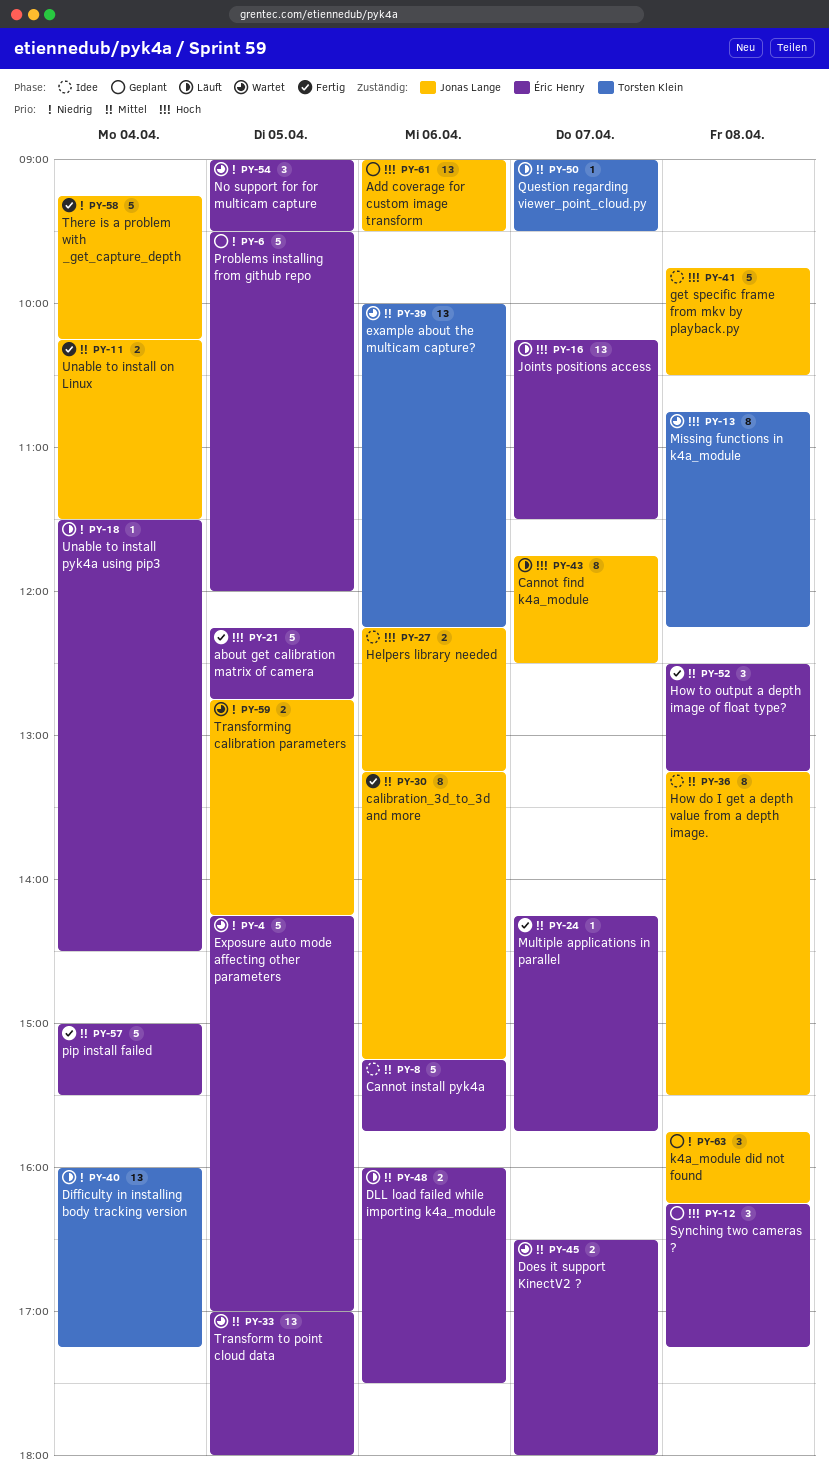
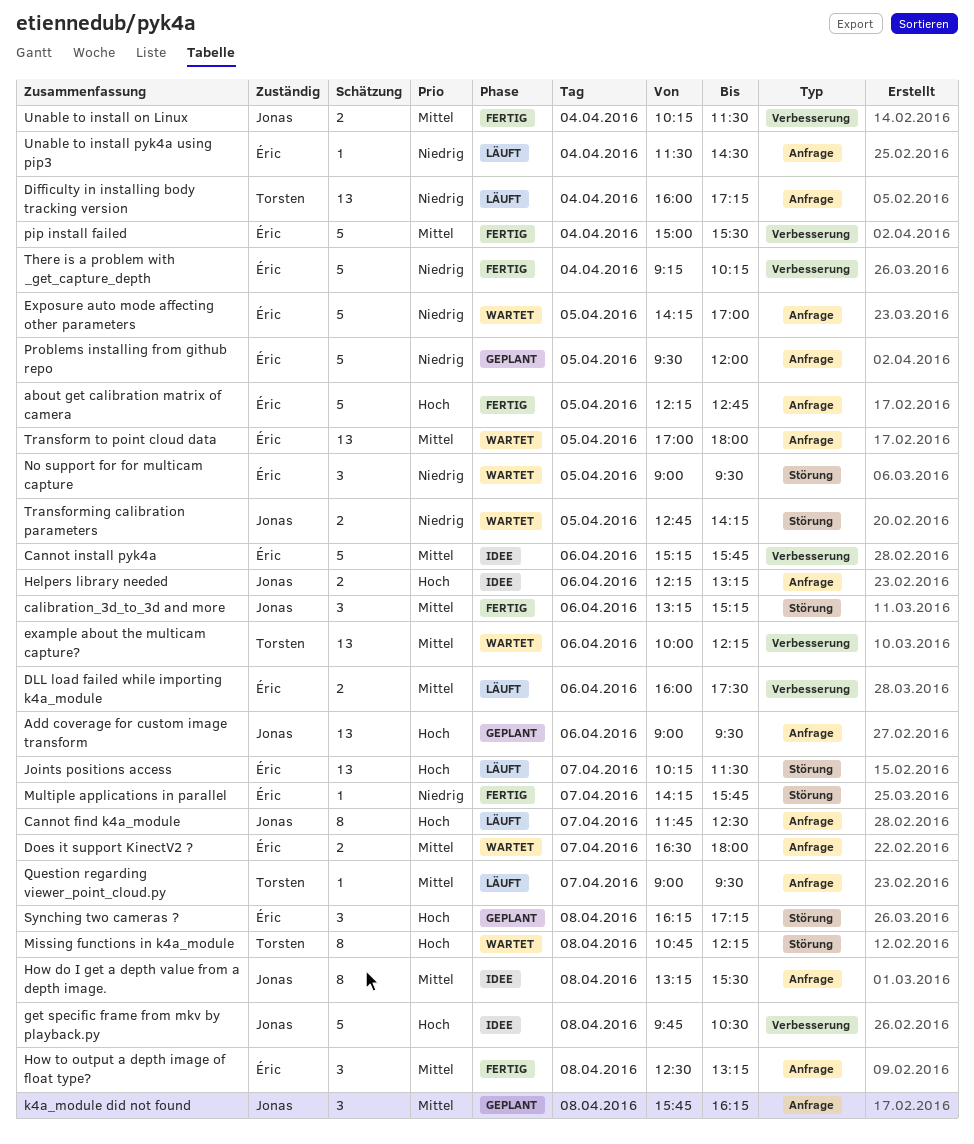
calibration_3d_to_3d and more, estimate: 8 -> 3
k4a_module did not found, priority: Niedrig -> Mittel
Multiple applications in parallel, priority: Mittel -> Niedrig
There is a problem with _get_capture_depth, owner: Jonas Lange -> Éric Henry

